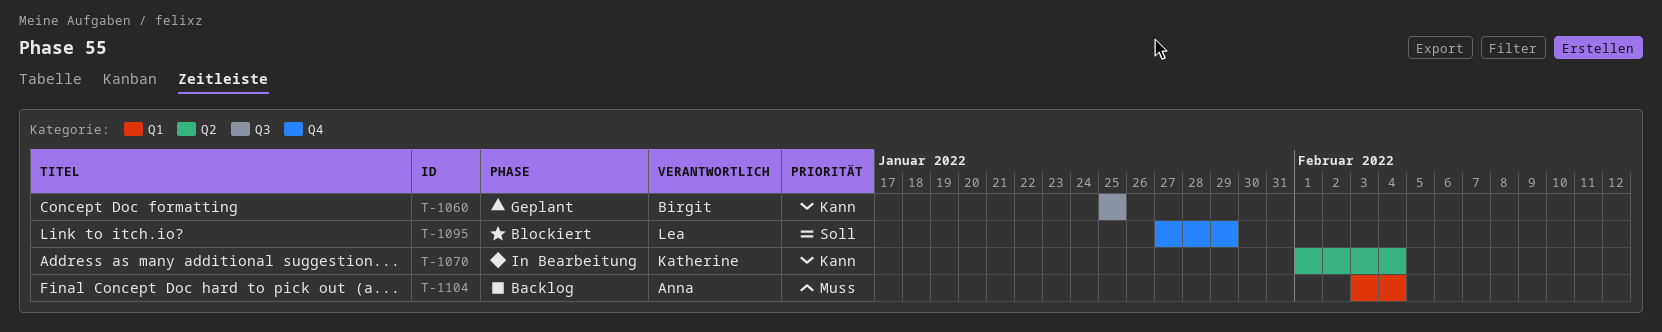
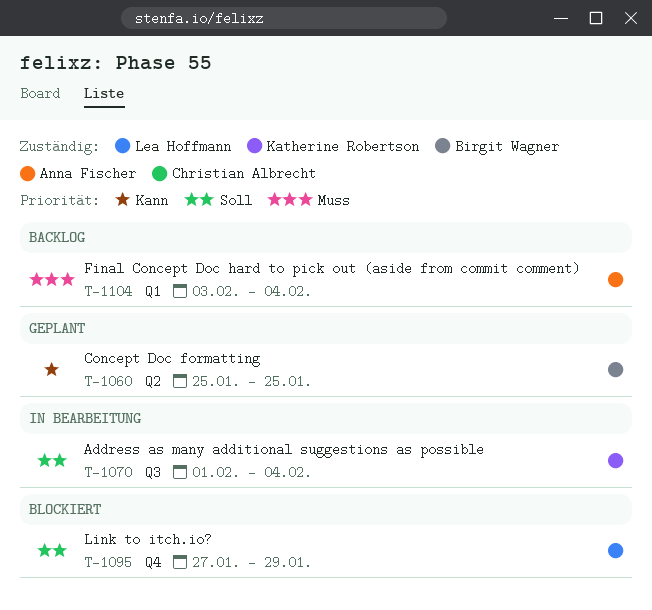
T-1060, label: Q3 -> Q2
T-1070, priority: Kann -> Soll
T-1070, label: Q2 -> Q3

